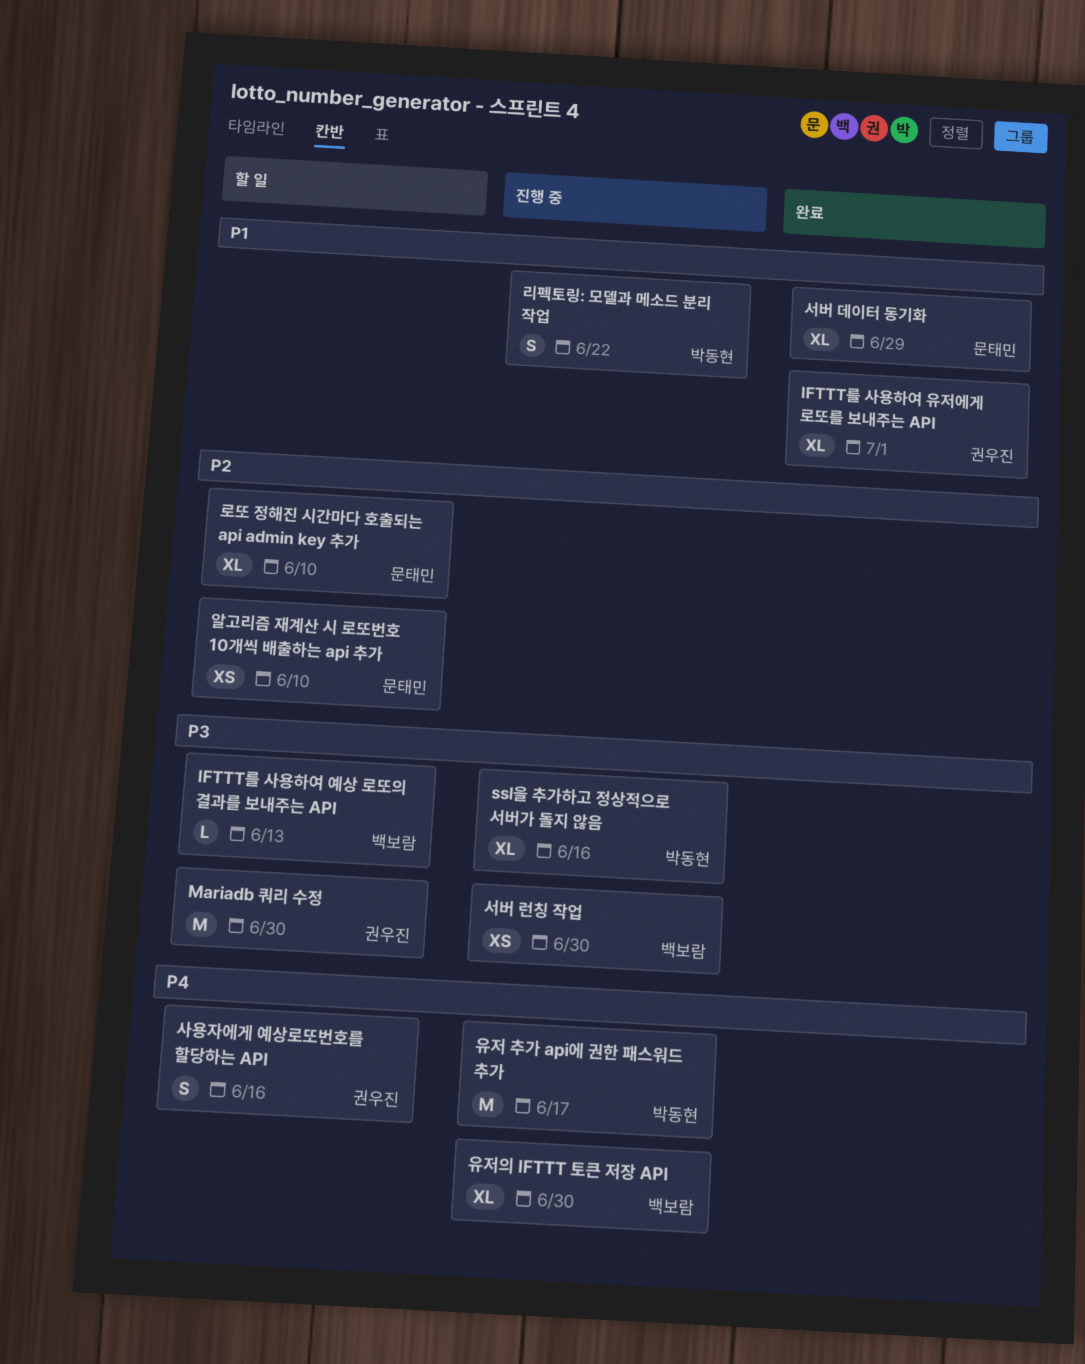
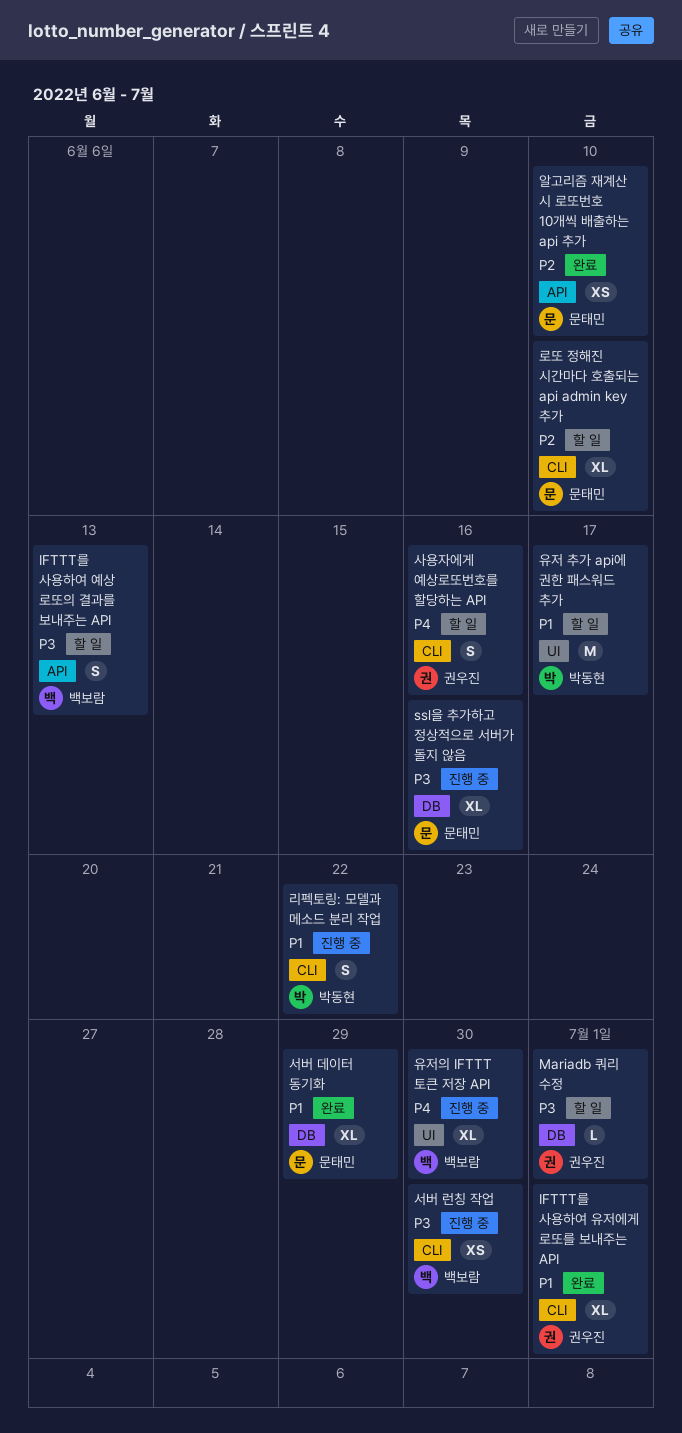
IFTTT를 사용하여 예상 로또의 결과를 보내주는 API, estimate: L -> S
Mariadb 쿼리 수정, estimate: M -> L
Mariadb 쿼리 수정, due: Jun 30 -> Jul 1
ssl을 추가하고 정상적으로 서버가 돌지 않음, owner: 박동현 -> 문태민
알고리즘 재계산 시 로또번호 10개씩 배출하는 api 추가, status: 할 일 -> 완료
유저 추가 api에 권한 패스워드 추가, status: 진행 중 -> 할 일
유저 추가 api에 권한 패스워드 추가, priority: P4 -> P1

